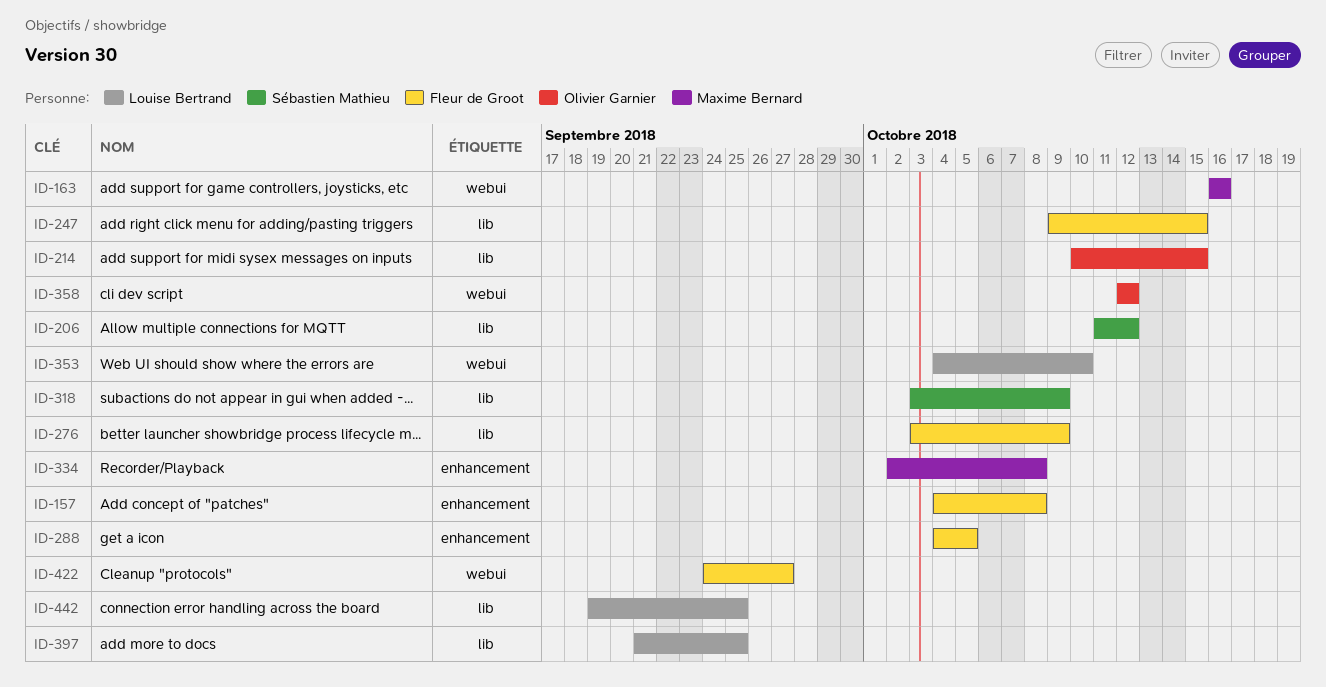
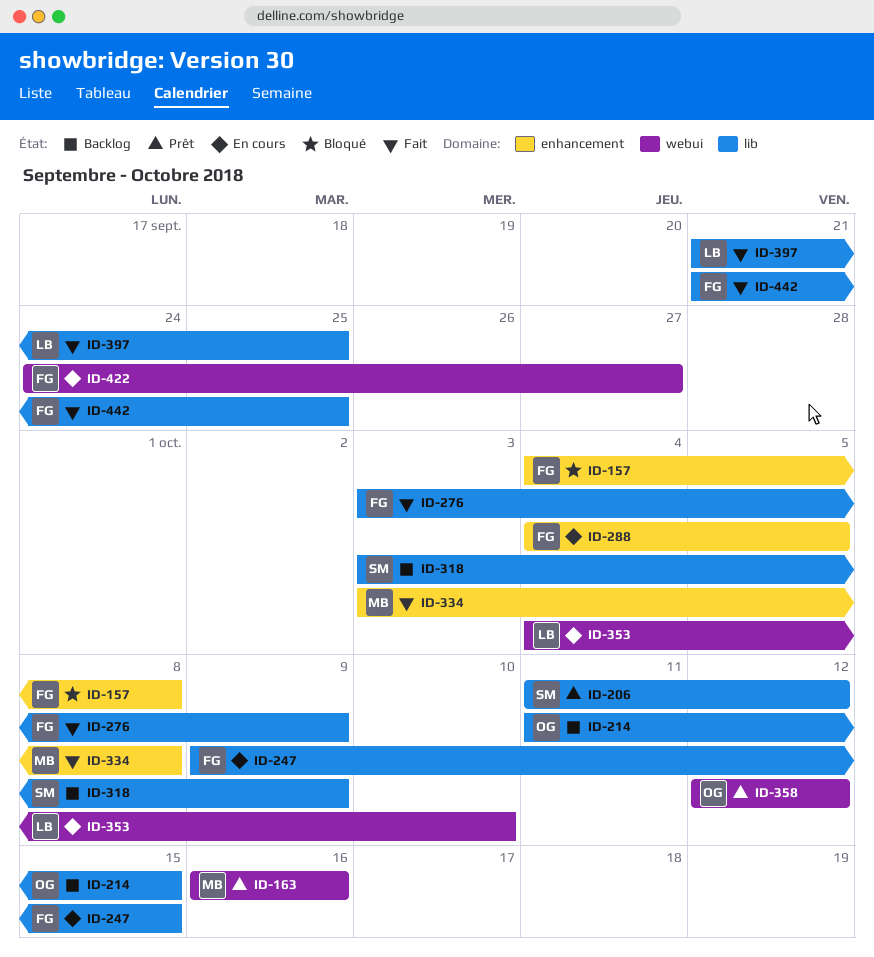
ID-214, start: Oct 10 -> Oct 11
ID-334, start: Oct 2 -> Oct 3
ID-442, owner: Louise Bertrand -> Fleur de Groot
ID-442, start: Sep 19 -> Sep 21

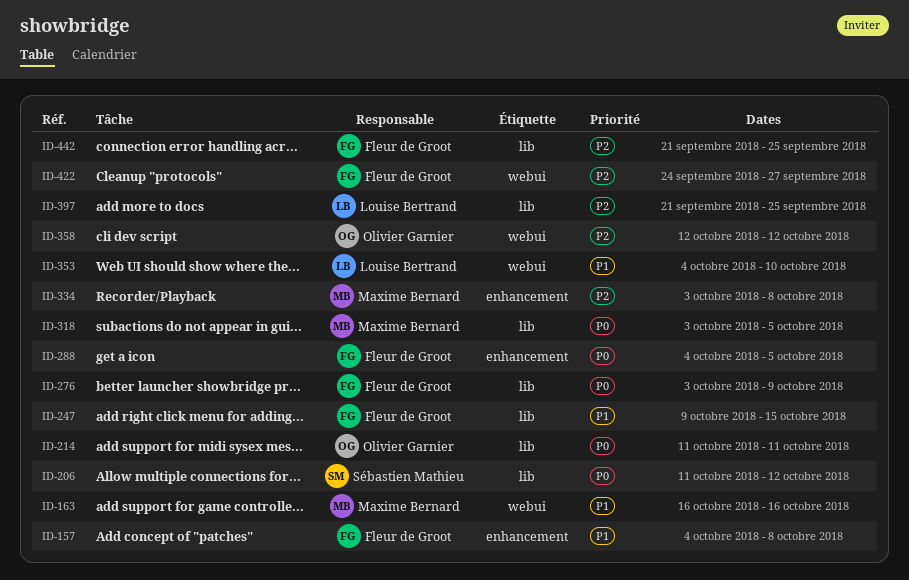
ID-214, due: Oct 15 -> Oct 11
ID-318, owner: Sébastien Mathieu -> Maxime Bernard
ID-318, due: Oct 9 -> Oct 5

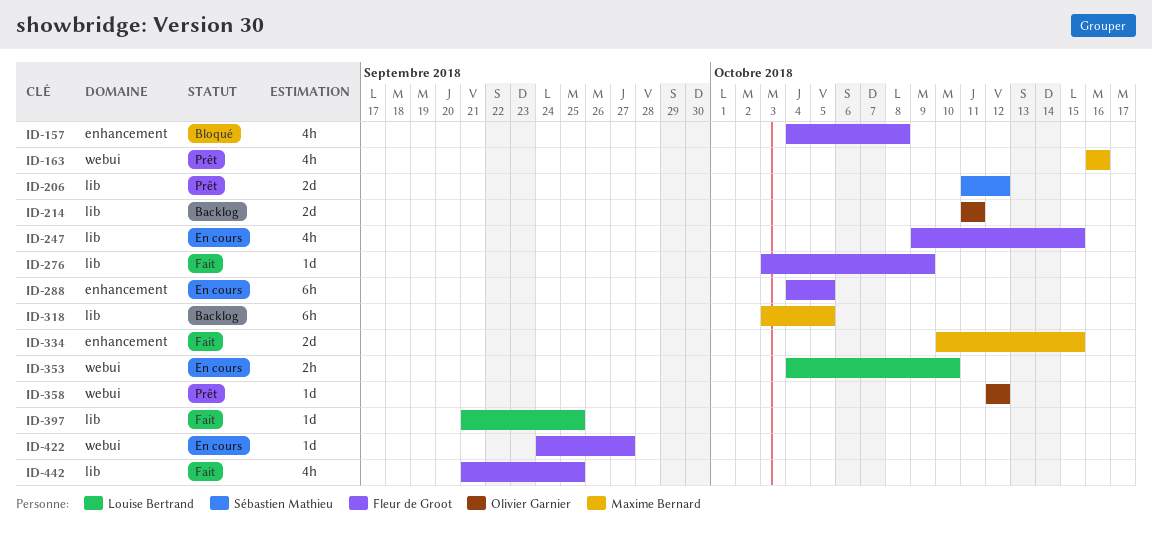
ID-334, start: Oct 3 -> Oct 10
ID-334, due: Oct 8 -> Oct 15

